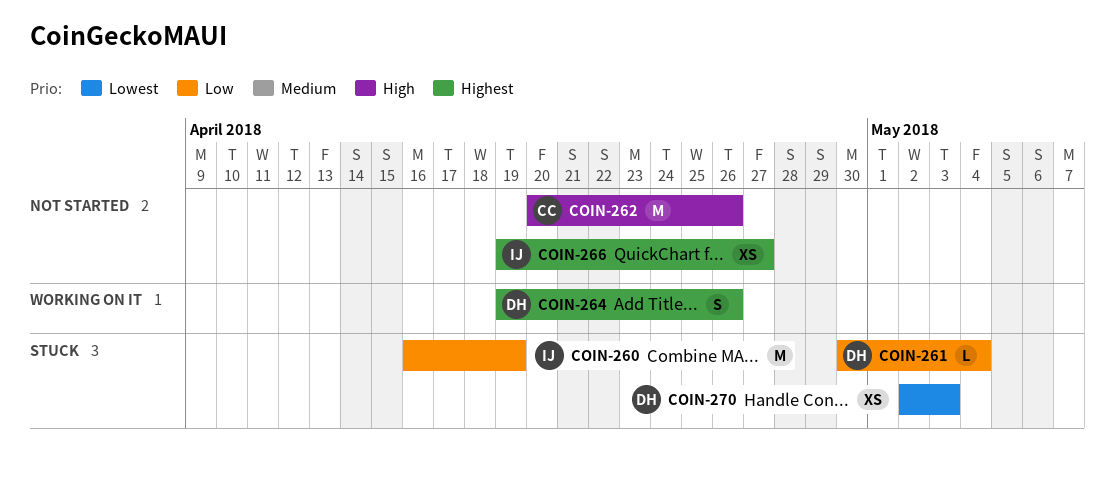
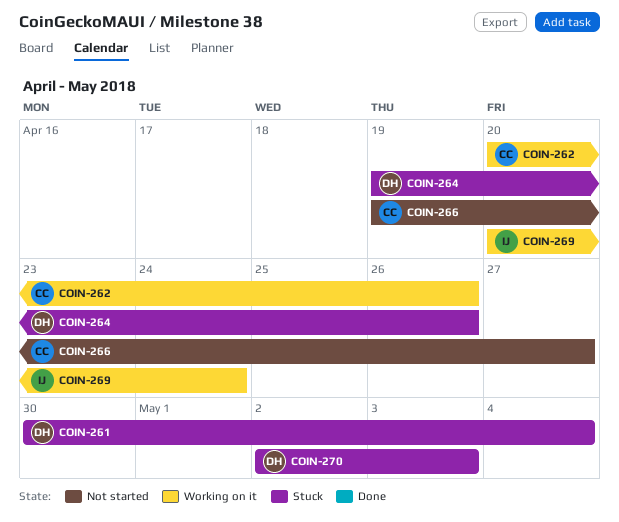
COIN-260: present -> none
COIN-262, status: Not started -> Working on it
COIN-264, status: Working on it -> Stuck
COIN-266, owner: IJ -> CC
COIN-269: none -> present

